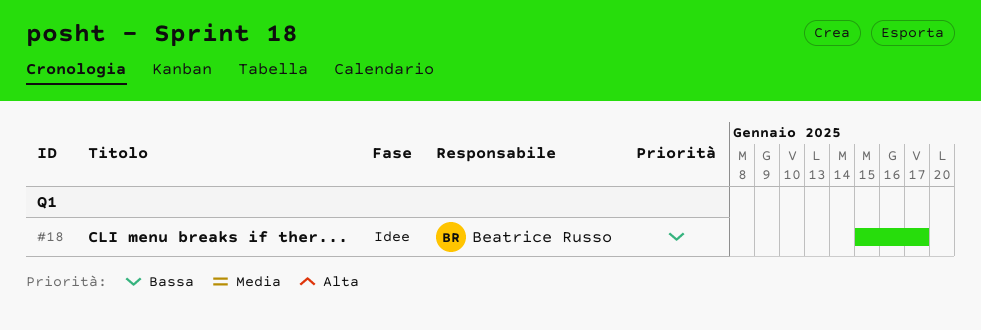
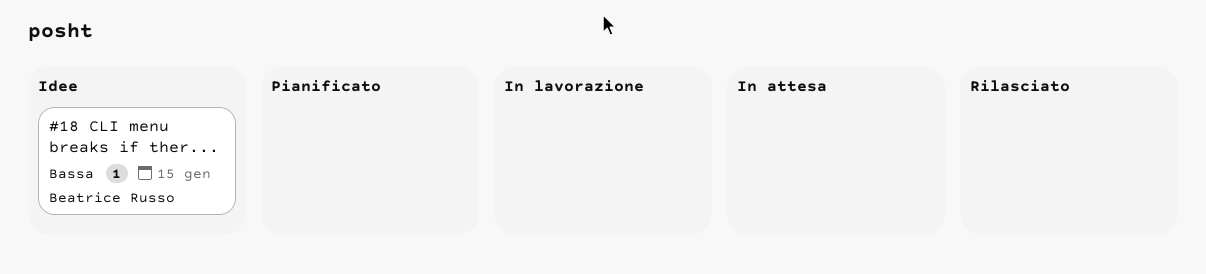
#18, due: Jan 17 -> Jan 15

